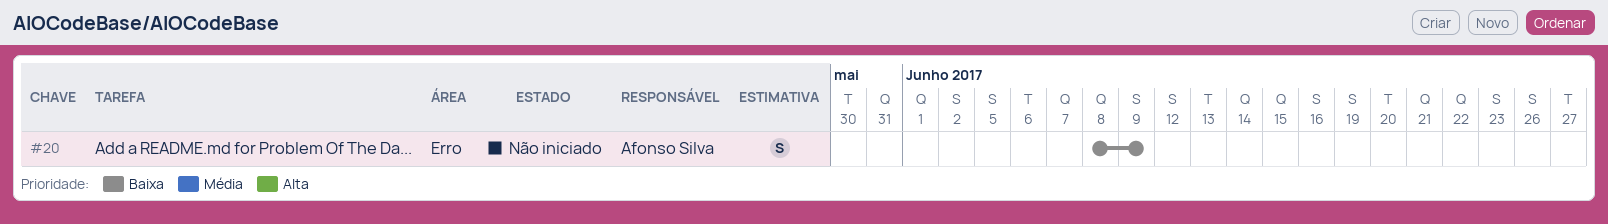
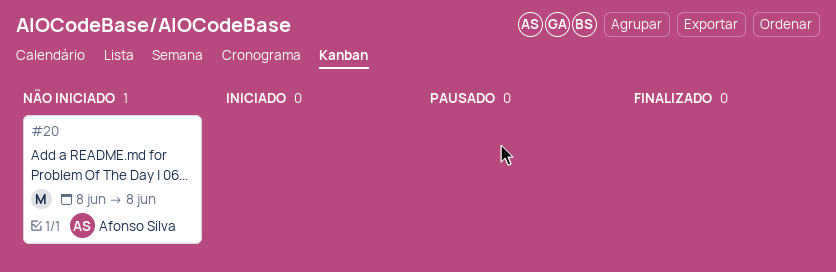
#20, estimate: S -> M
#20, due: Jun 9 -> Jun 8

